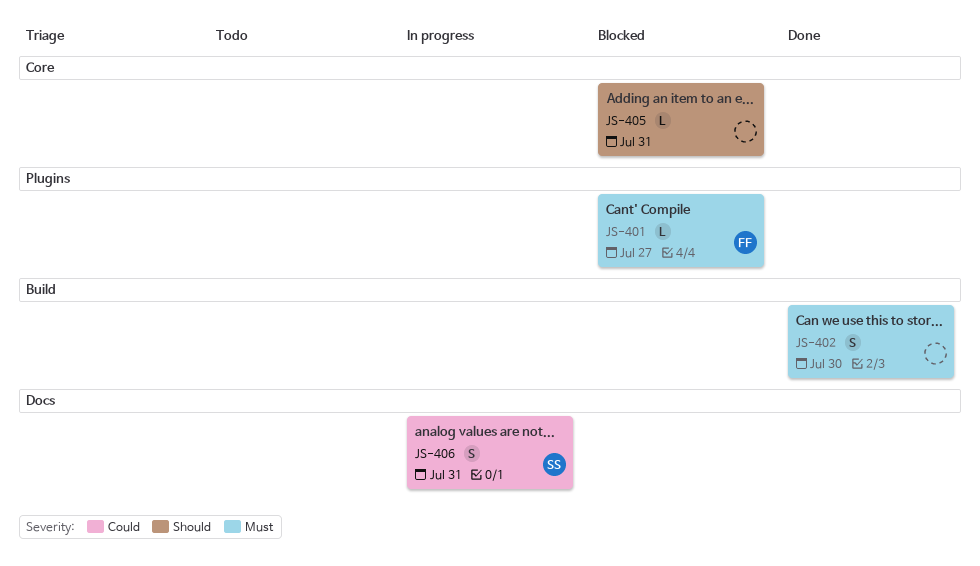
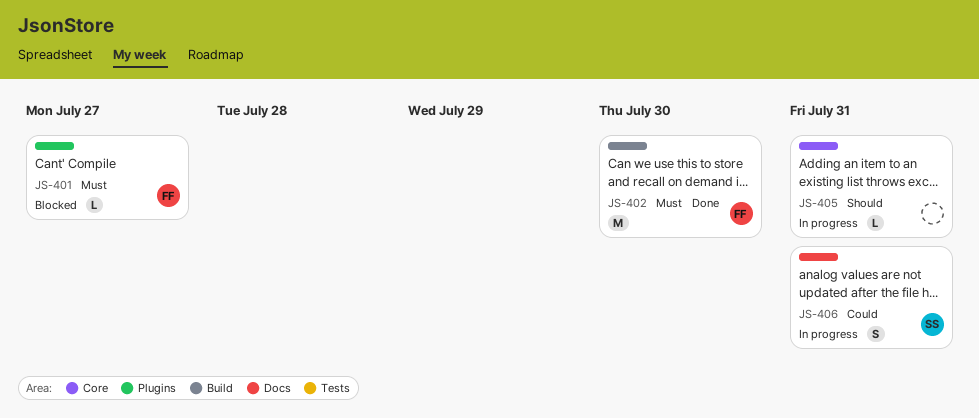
JS-402, owner: none -> FF
JS-402, estimate: S -> M
JS-405, status: Blocked -> In progress

